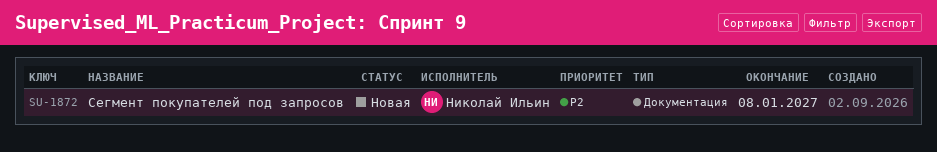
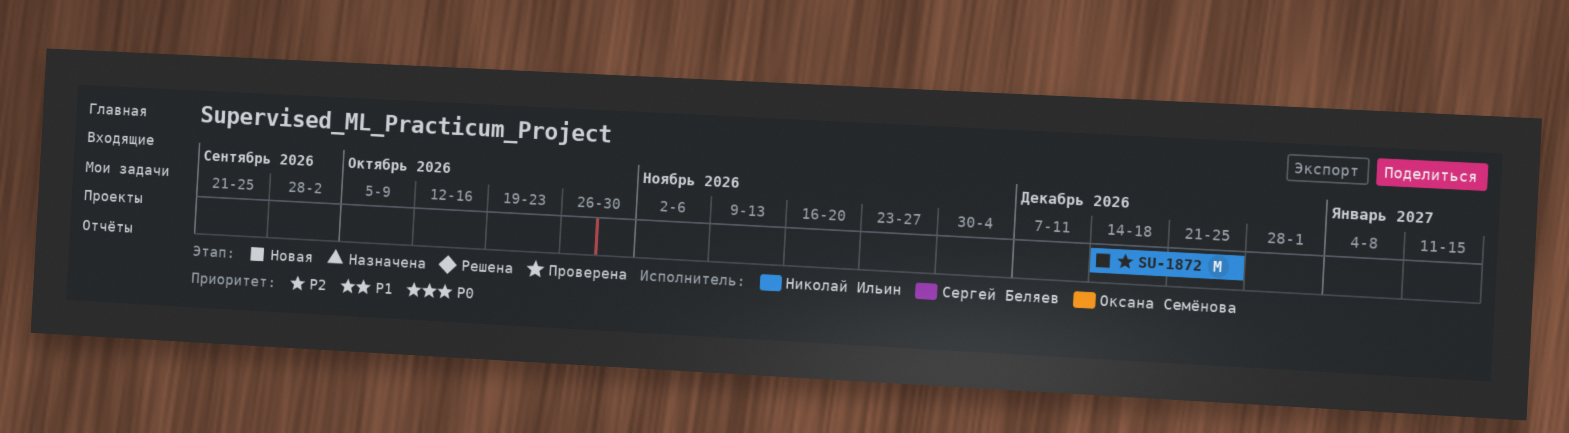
SU-1872, due: Jan 8 -> Dec 25

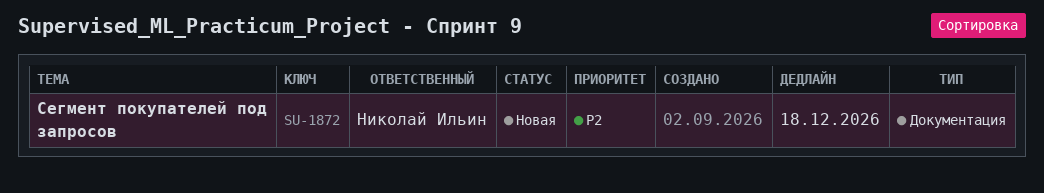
SU-1872, due: Dec 25 -> Dec 18

